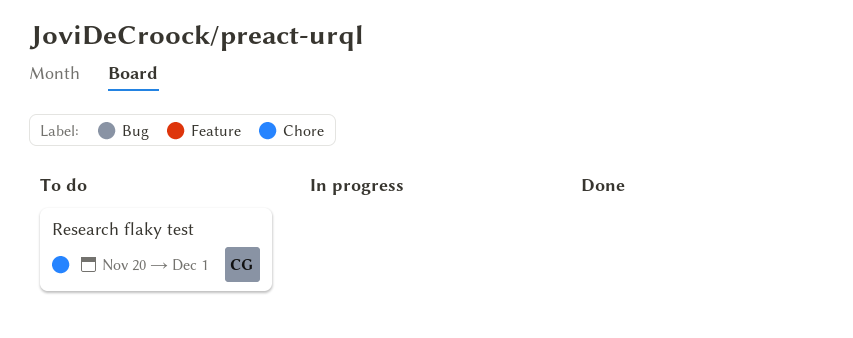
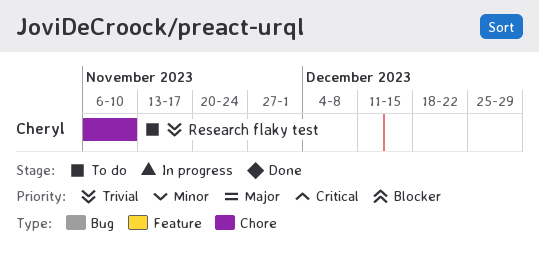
Research flaky test, start: Nov 20 -> Nov 6
Research flaky test, due: Dec 1 -> Nov 10

